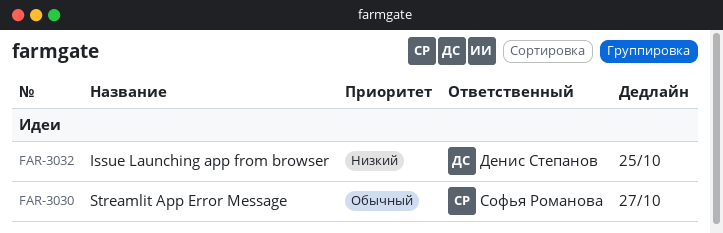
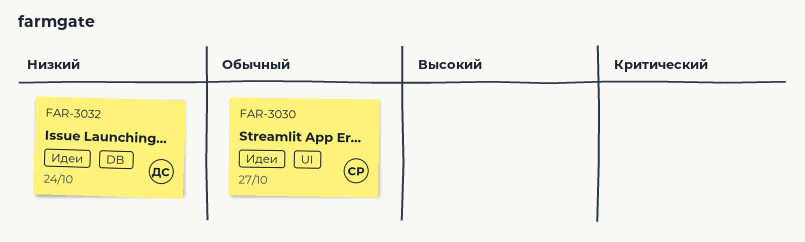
FAR-3032, due: Oct 25 -> Oct 24

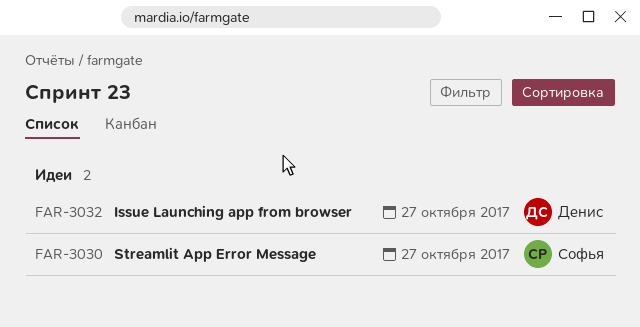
FAR-3032, due: Oct 24 -> Oct 27

